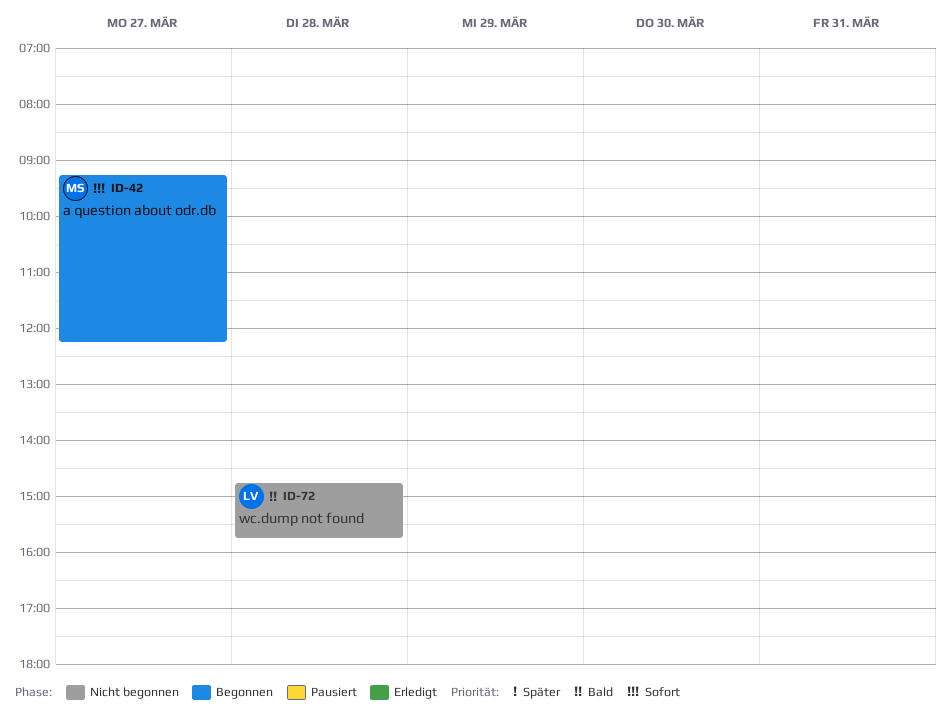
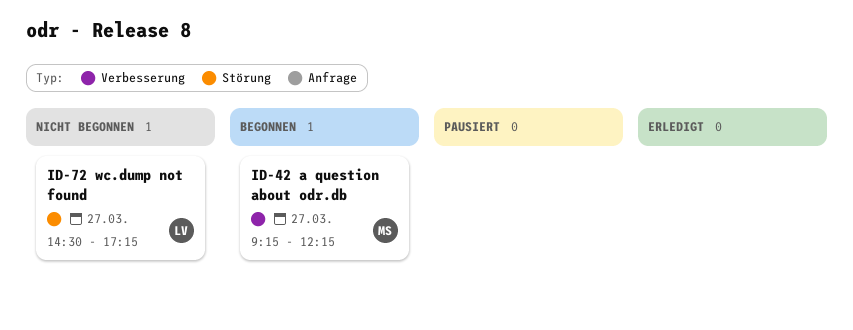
ID-72, day: Mar 28 -> Mar 27
ID-72, begins: 14:45 -> 14:30
ID-72, ends: 15:45 -> 17:15

